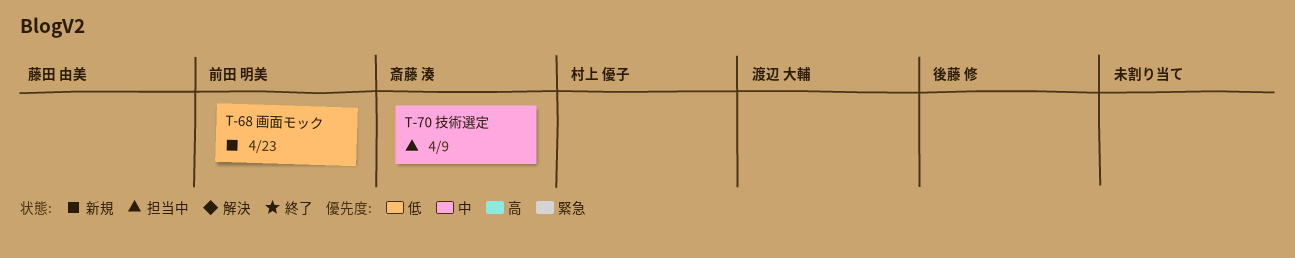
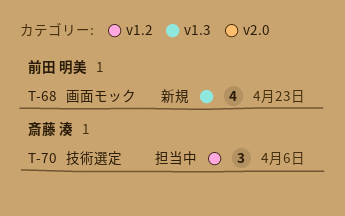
T-70, due: Apr 9 -> Apr 6

